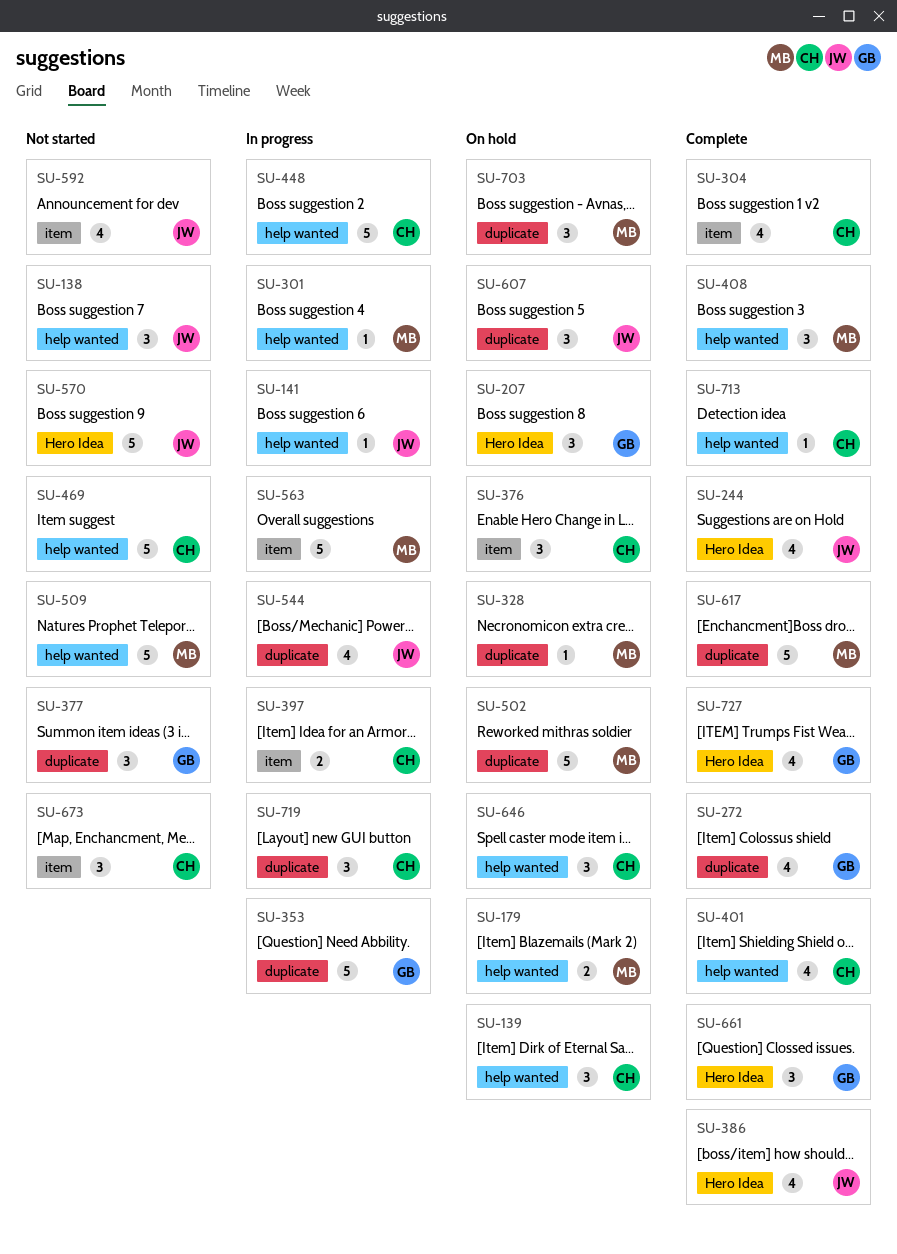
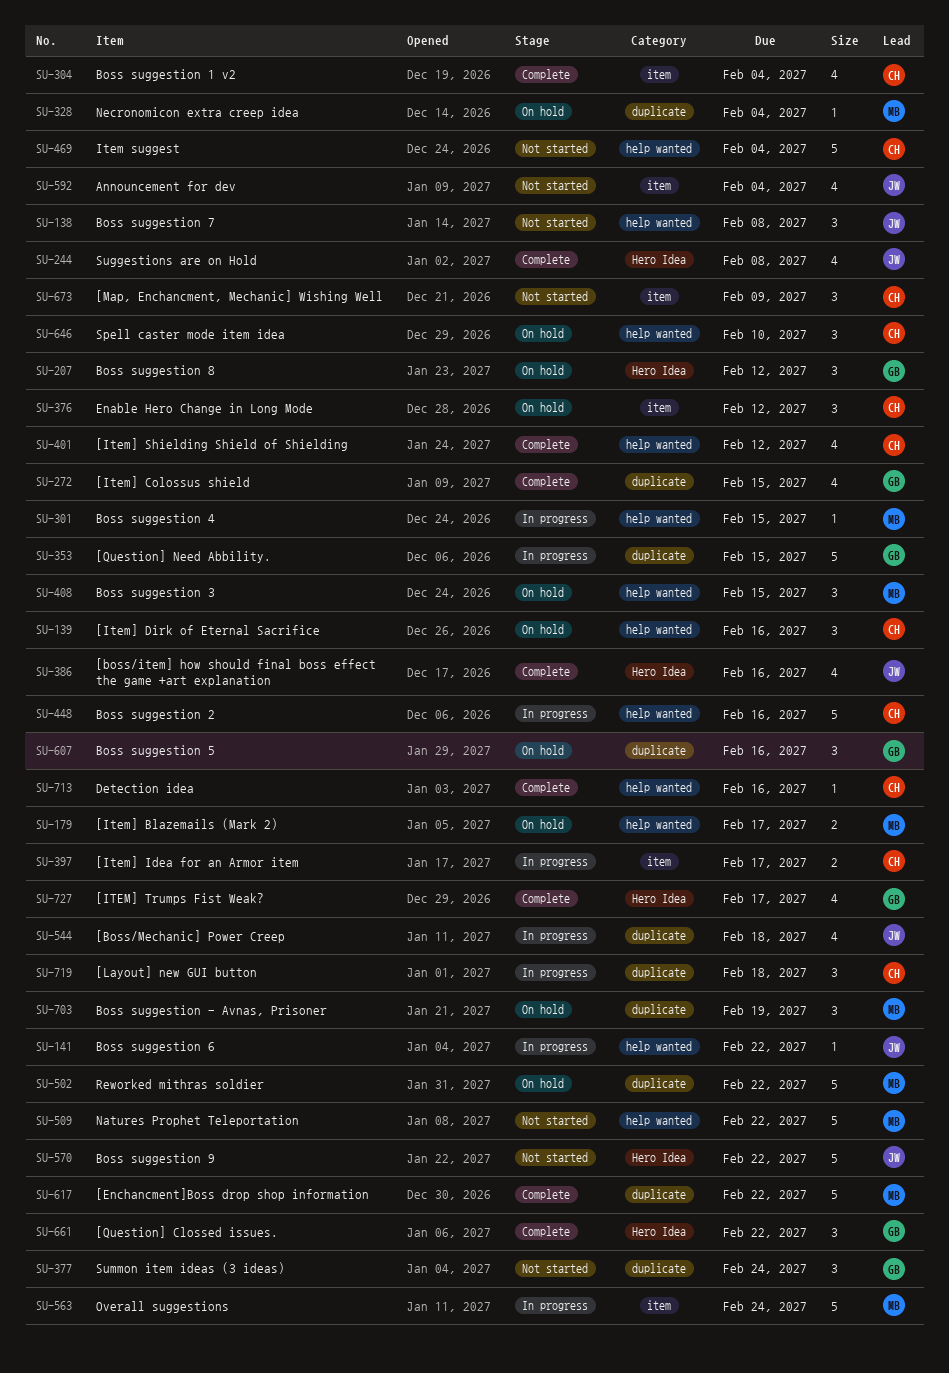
SU-408, status: Complete -> On hold
SU-607, owner: JW -> GB

